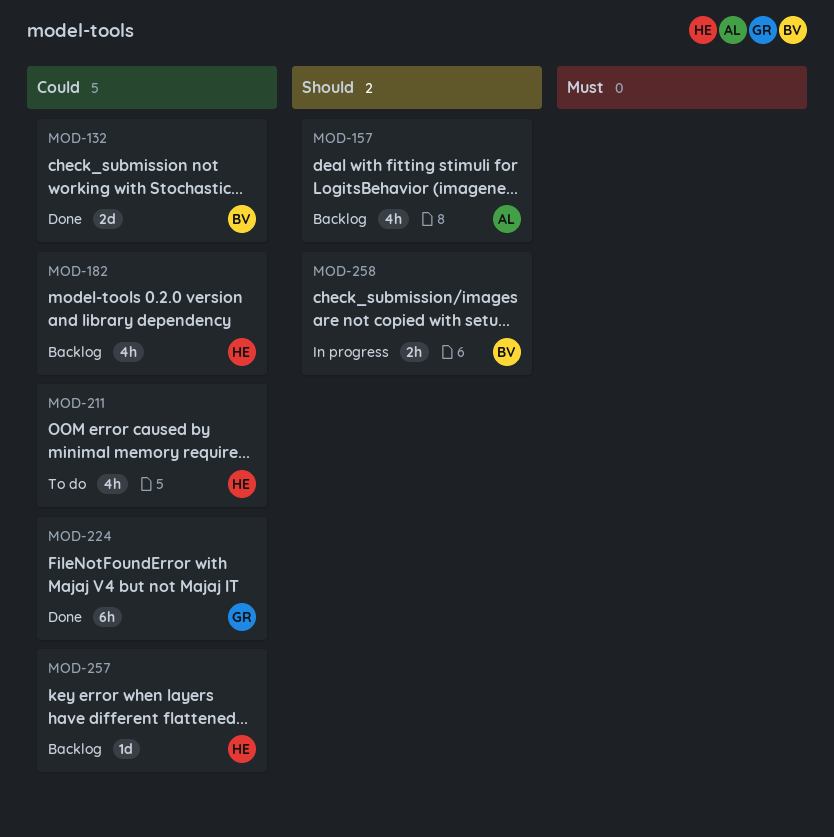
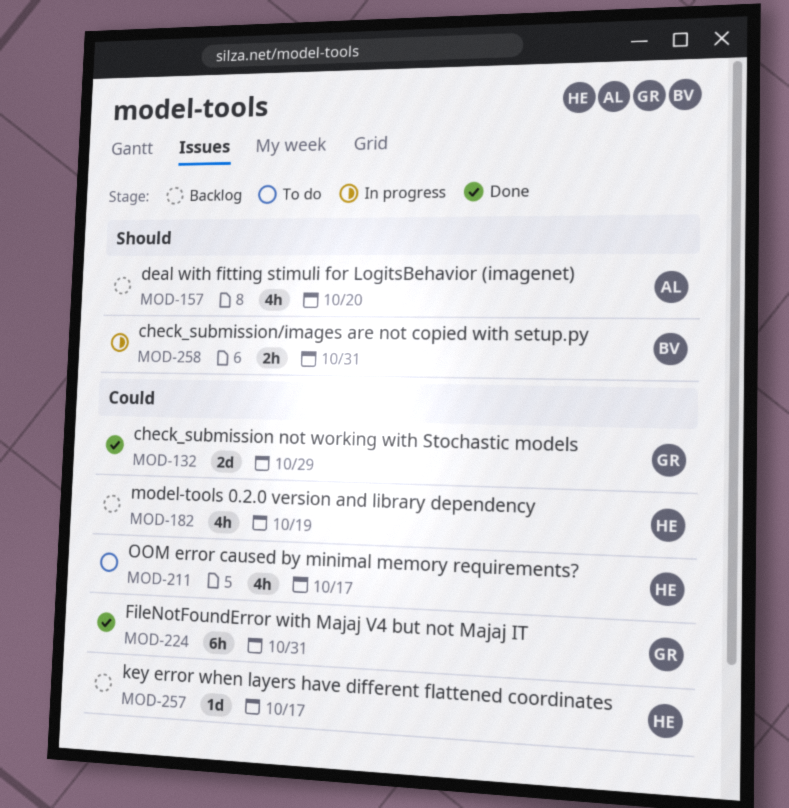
MOD-132, owner: BV -> GR

